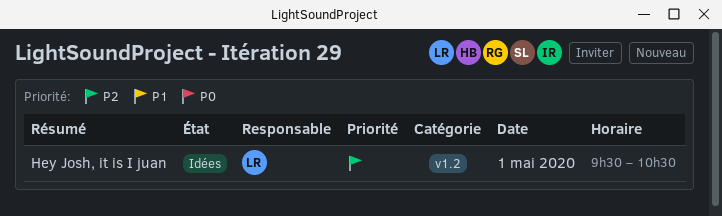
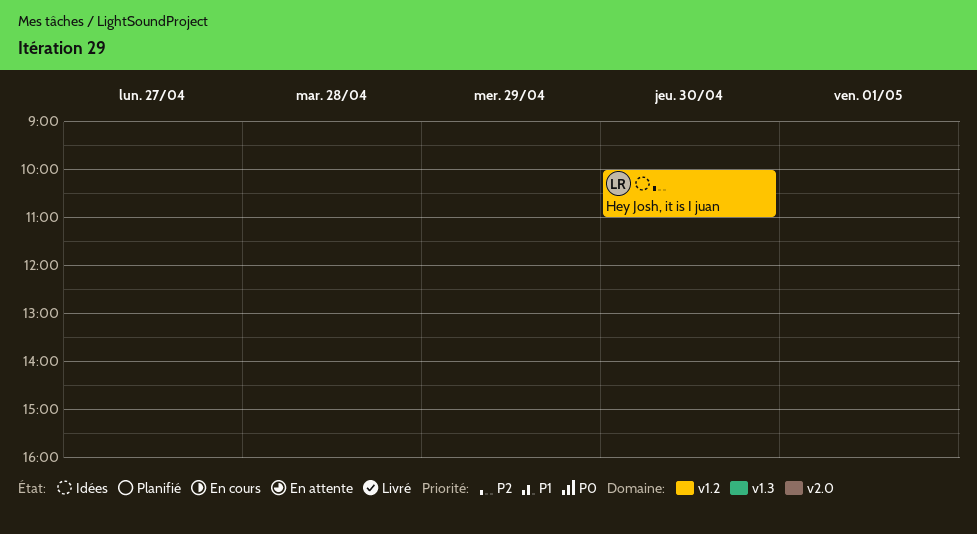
Hey Josh, it is I juan, day: May 1 -> Apr 30
Hey Josh, it is I juan, begins: 09:30 -> 10:00
Hey Josh, it is I juan, ends: 10:30 -> 11:00

